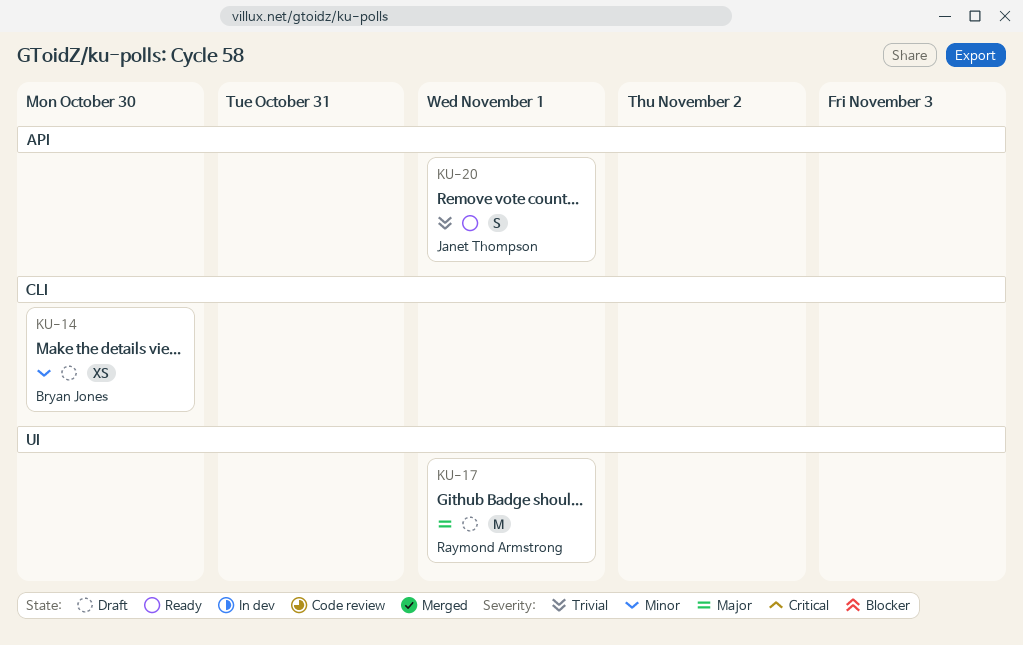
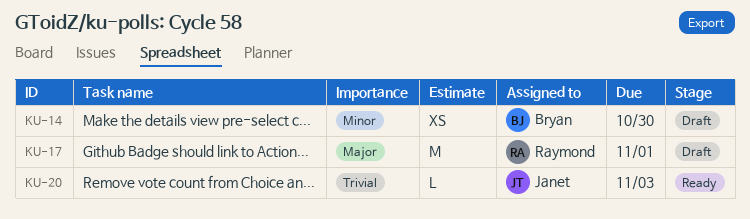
KU-20, estimate: S -> L
KU-20, due: Nov 1 -> Nov 3

